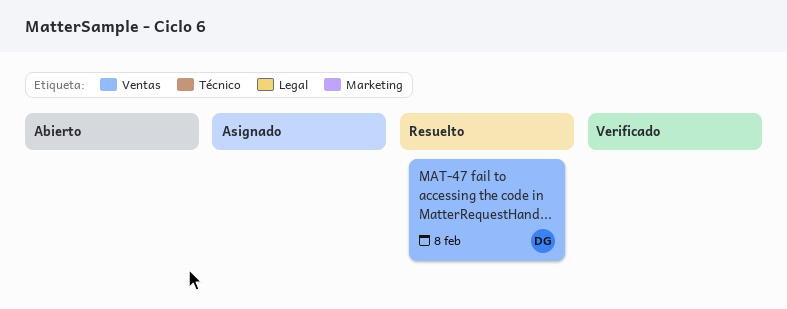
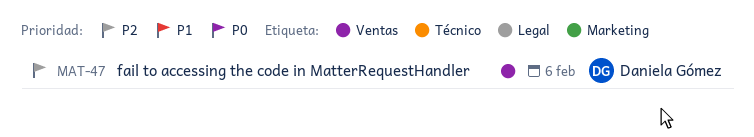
MAT-47, due: Feb 8 -> Feb 6

